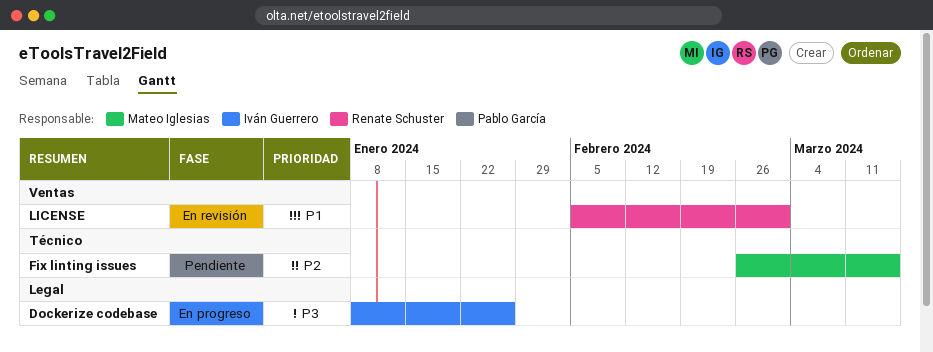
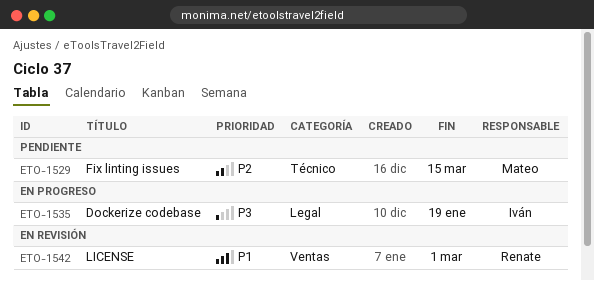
Dockerize codebase, due: Jan 26 -> Jan 19

